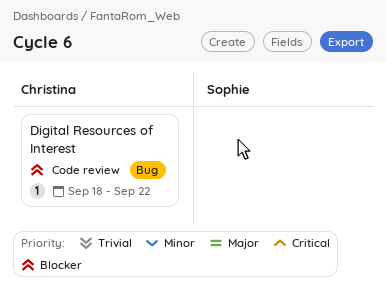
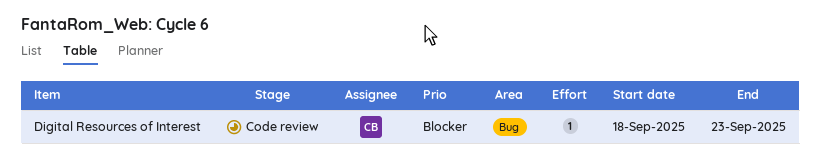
Digital Resources of Interest, due: Sep 22 -> Sep 23

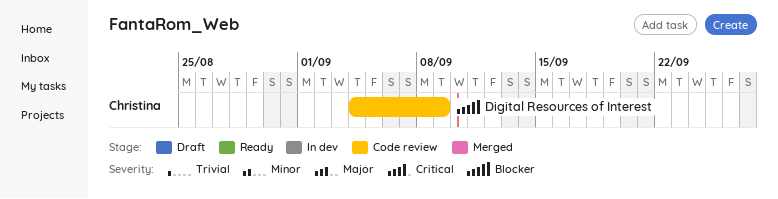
Digital Resources of Interest, start: Sep 18 -> Sep 4
Digital Resources of Interest, due: Sep 23 -> Sep 9

